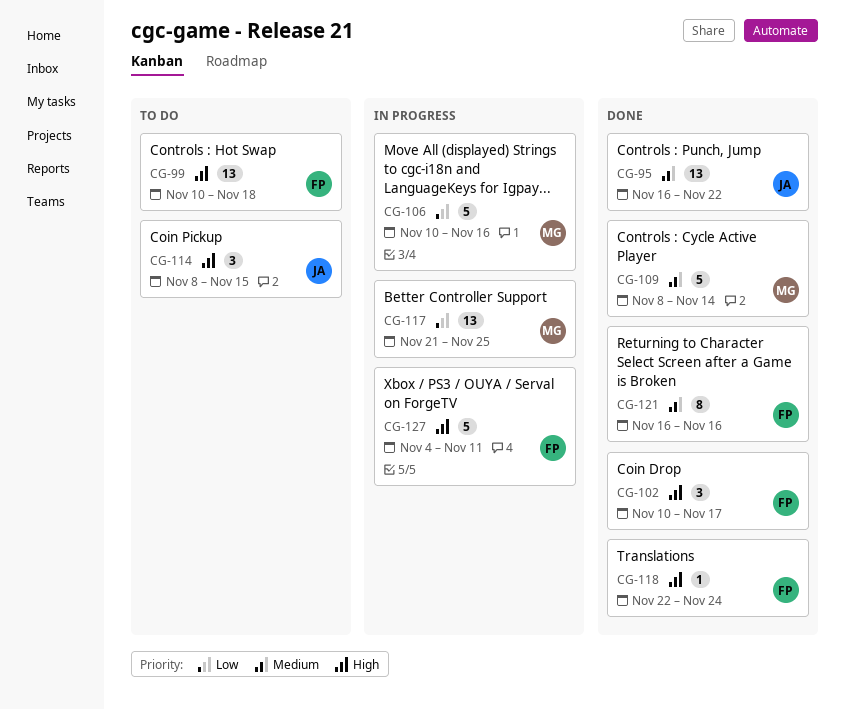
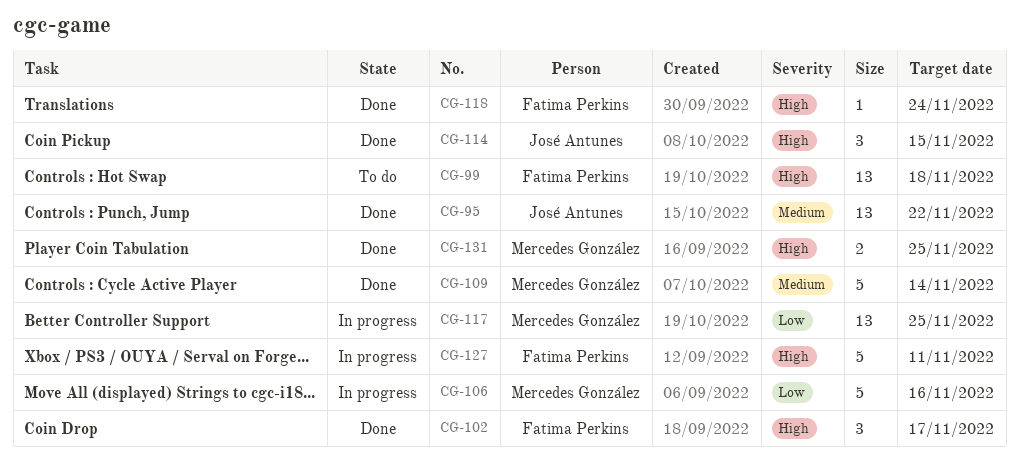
CG-114, status: To do -> Done
CG-121: present -> none
CG-131: none -> present

